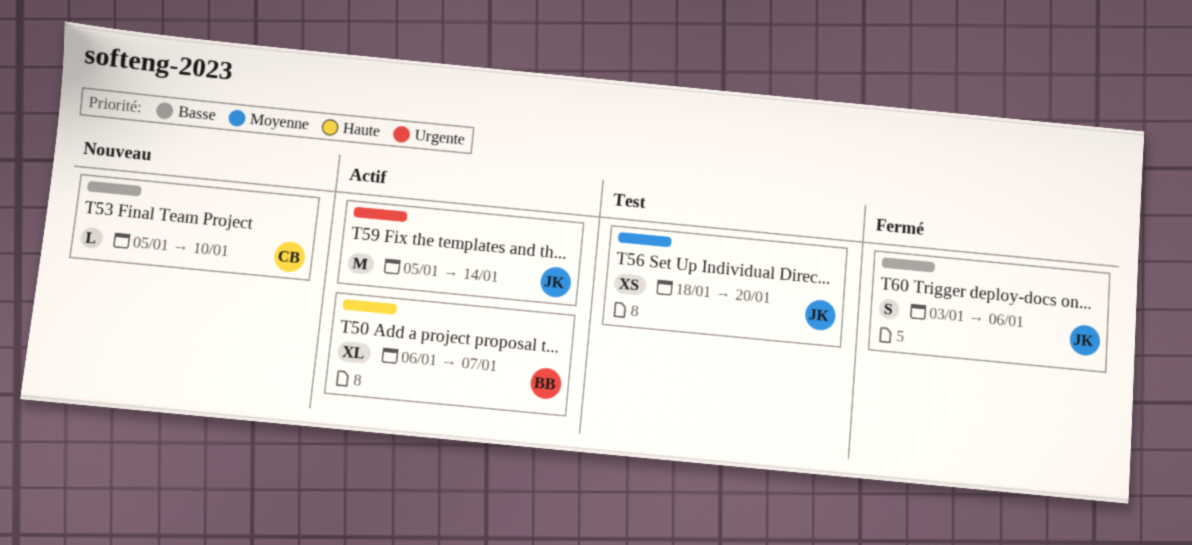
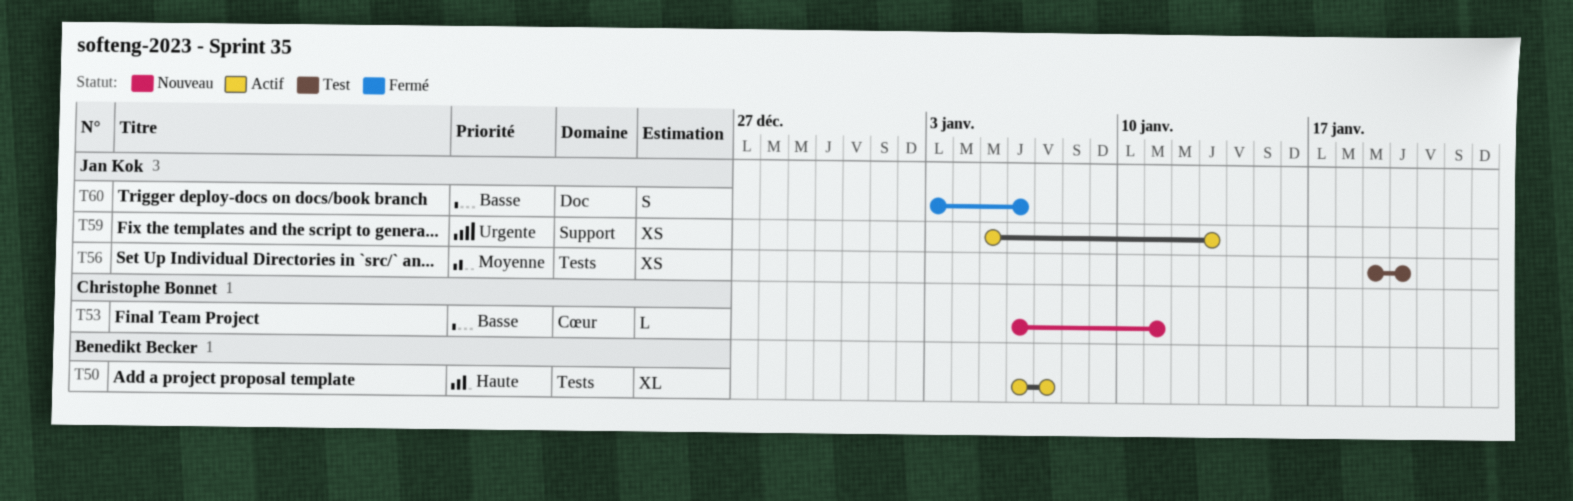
T53, start: Jan 5 -> Jan 6
T53, due: Jan 10 -> Jan 11
T56, start: Jan 18 -> Jan 19
T59, estimate: M -> XS
T59, due: Jan 14 -> Jan 13

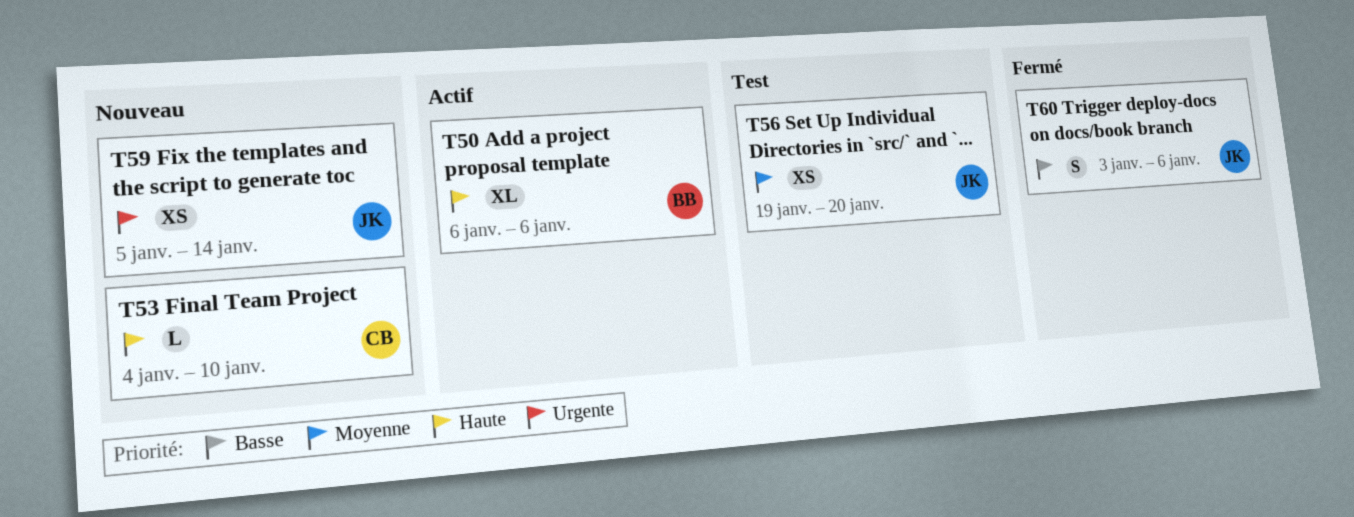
T50, due: Jan 7 -> Jan 6
T53, priority: Basse -> Haute
T53, start: Jan 6 -> Jan 4
T53, due: Jan 11 -> Jan 10
T59, status: Actif -> Nouveau
T59, due: Jan 13 -> Jan 14

